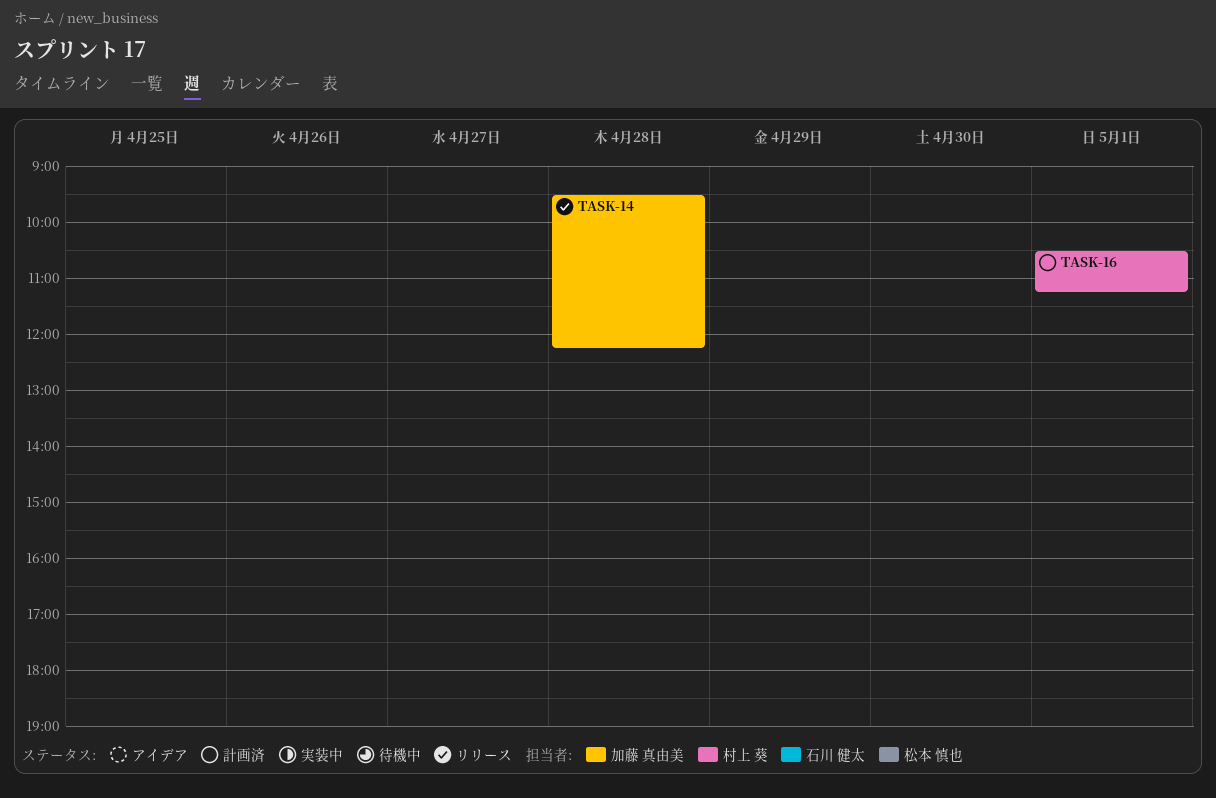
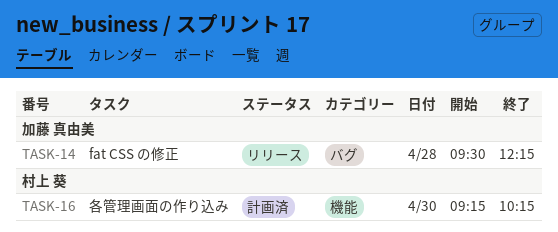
TASK-16, day: May 1 -> Apr 30
TASK-16, begins: 10:30 -> 09:15
TASK-16, ends: 11:15 -> 10:15

